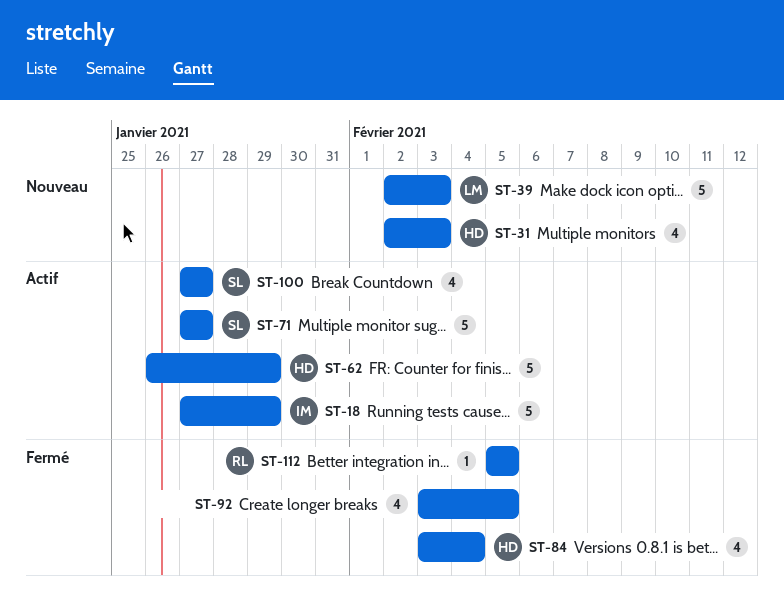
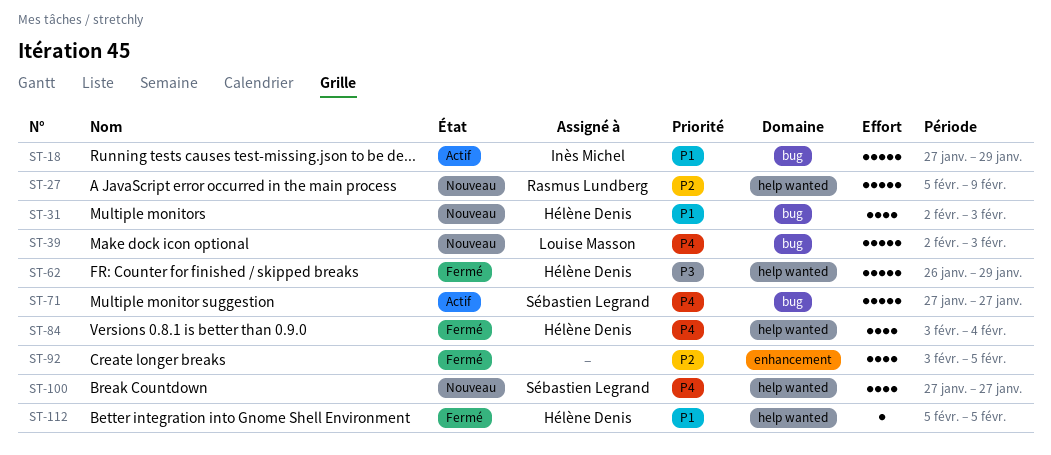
ST-27: none -> present
ST-62, status: Actif -> Fermé
ST-100, status: Actif -> Nouveau
ST-112, owner: Rasmus Lundberg -> Hélène Denis

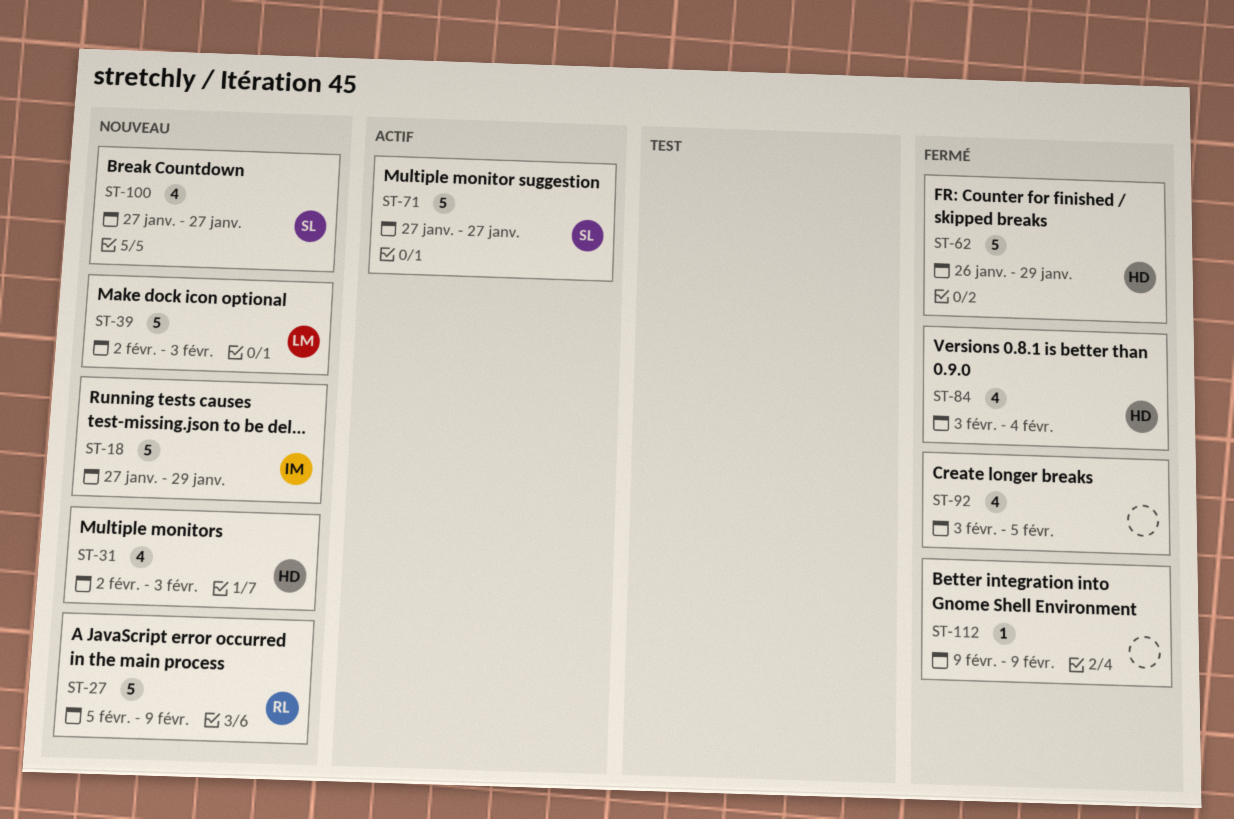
ST-18, status: Actif -> Nouveau
ST-112, owner: Hélène Denis -> none
ST-112, start: Feb 5 -> Feb 9
ST-112, due: Feb 5 -> Feb 9

